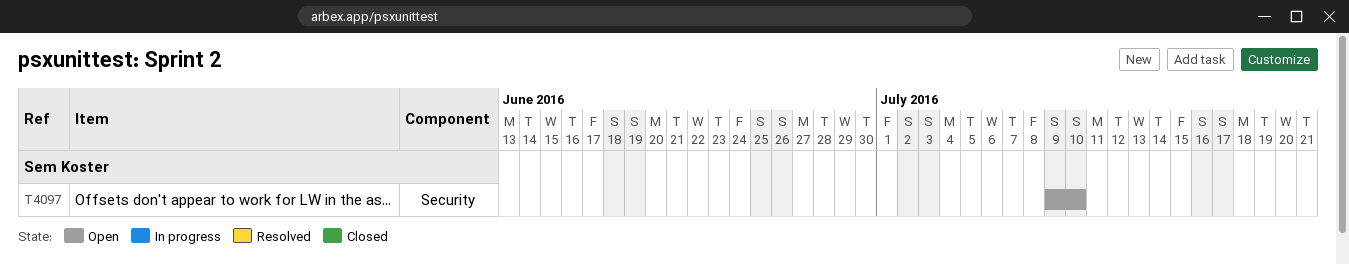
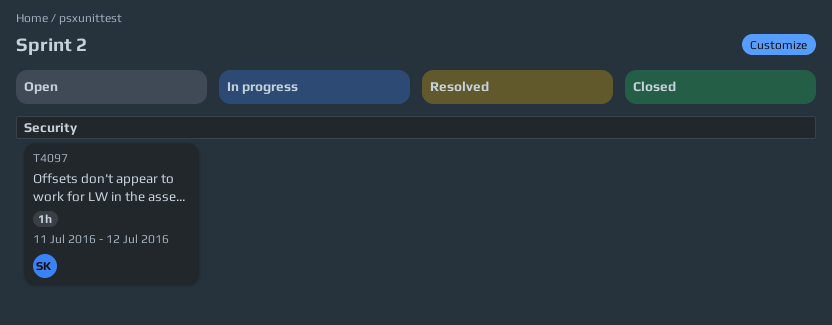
T4097, start: Jul 9 -> Jul 11
T4097, due: Jul 10 -> Jul 12

